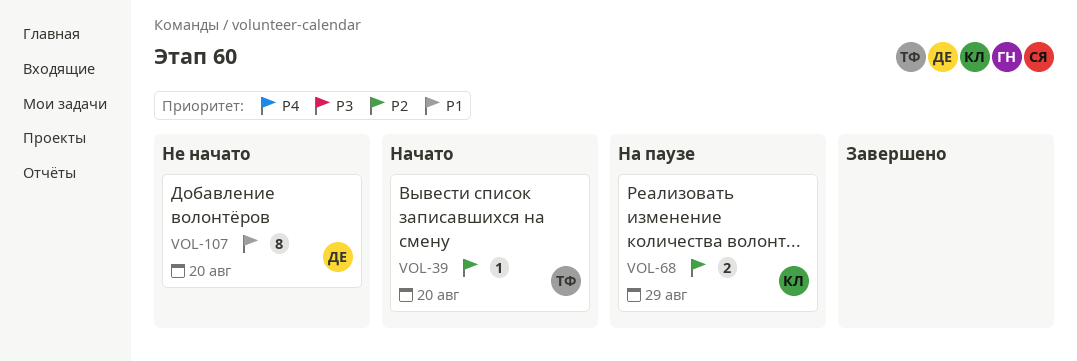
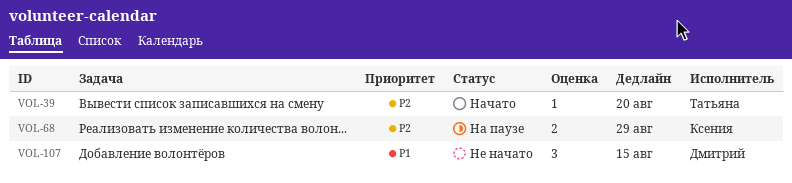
VOL-107, estimate: 8 -> 3
VOL-107, due: Aug 20 -> Aug 15

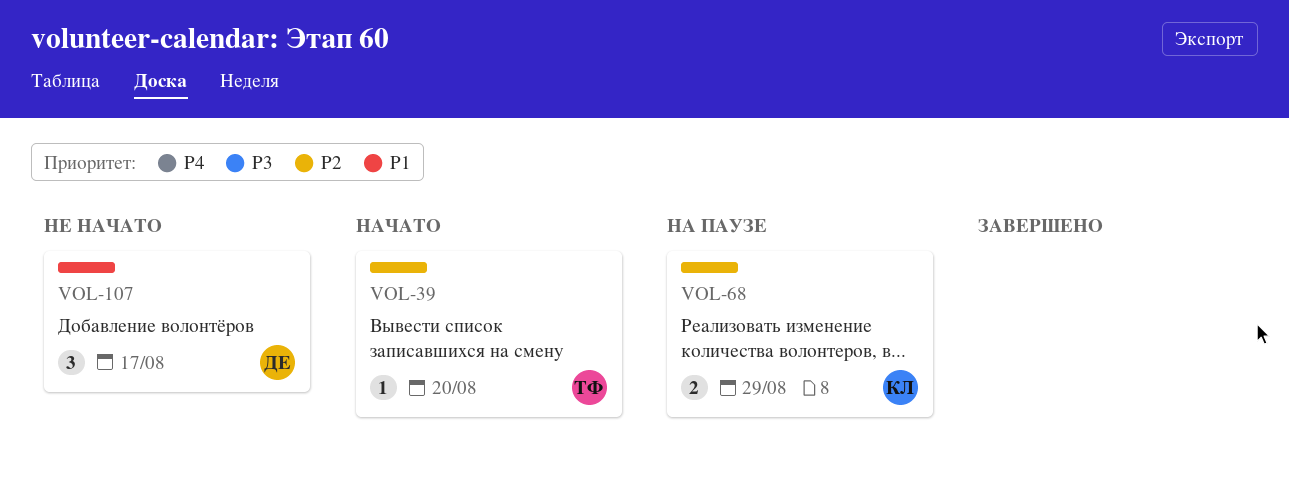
VOL-107, due: Aug 15 -> Aug 17

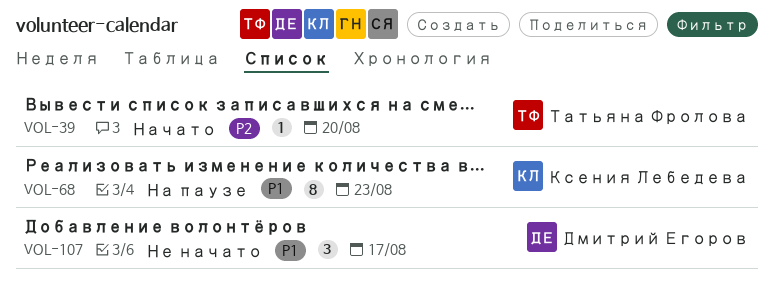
VOL-68, priority: P2 -> P1
VOL-68, estimate: 2 -> 8
VOL-68, due: Aug 29 -> Aug 23

